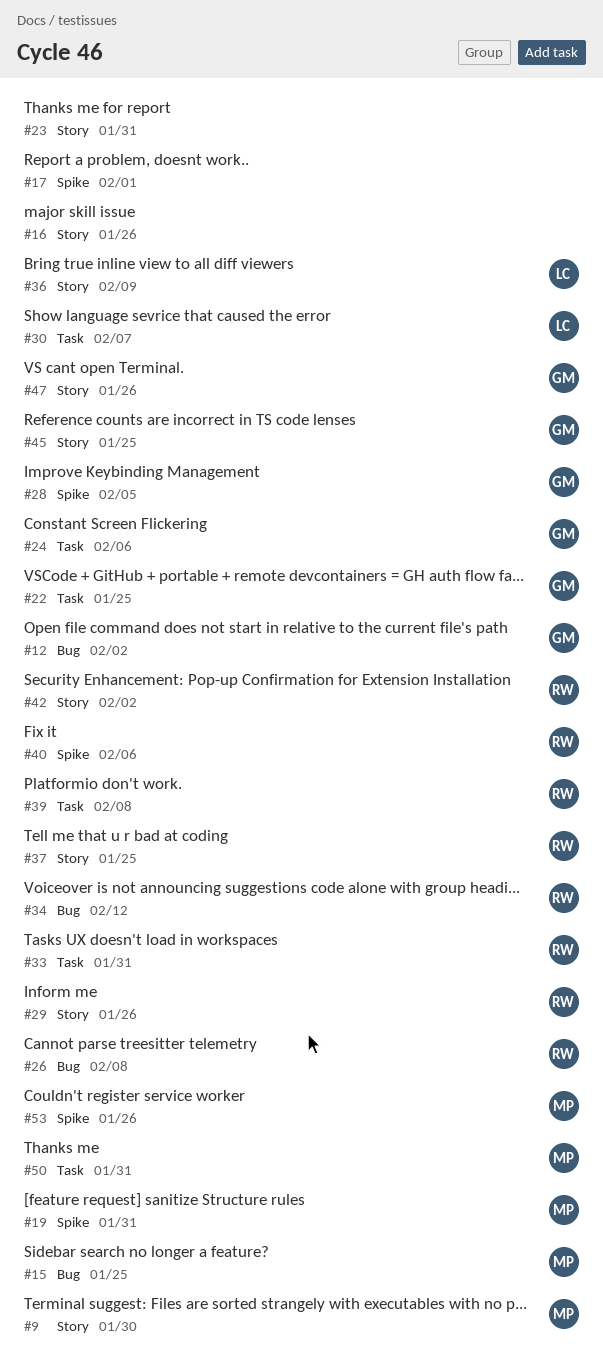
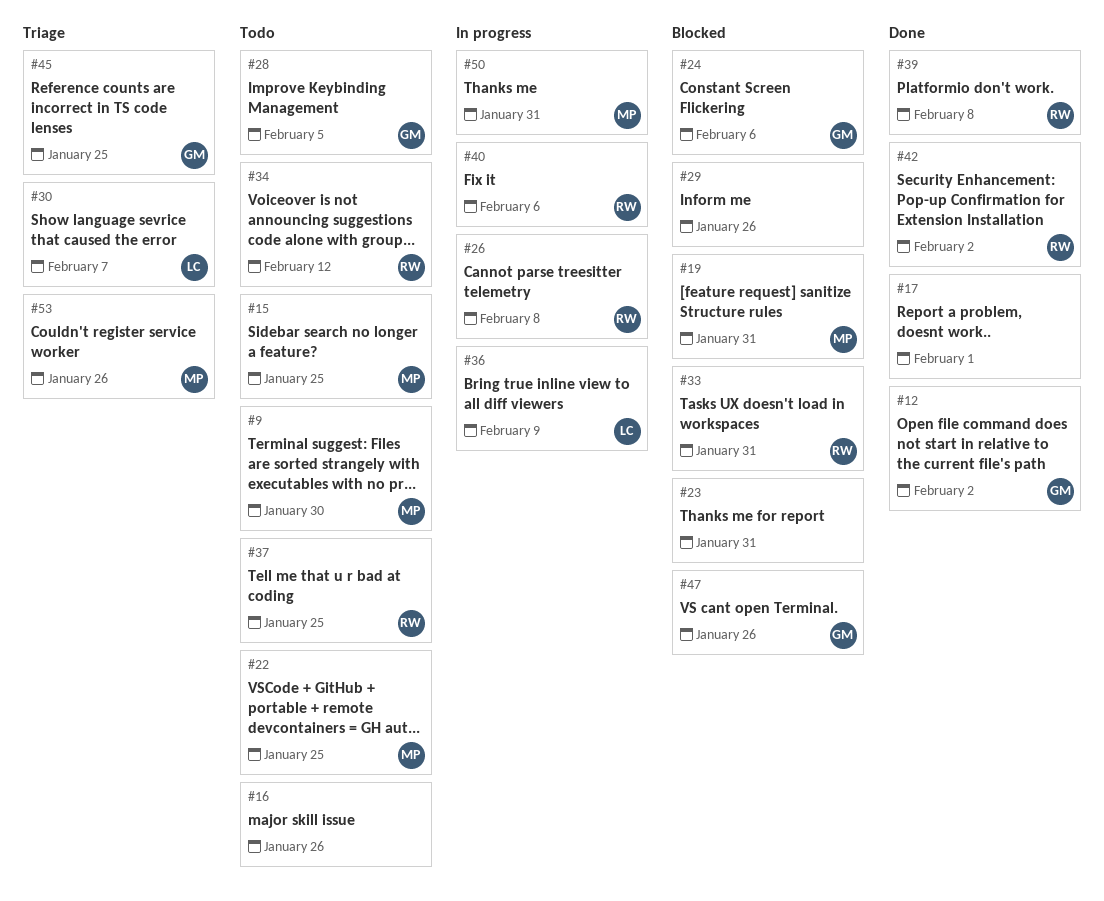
#22, owner: GM -> MP
#29, owner: RW -> none

